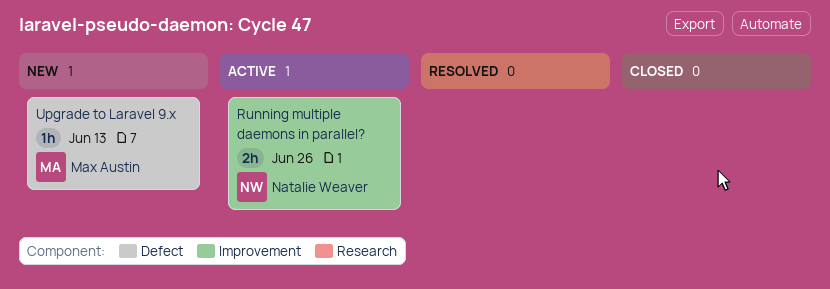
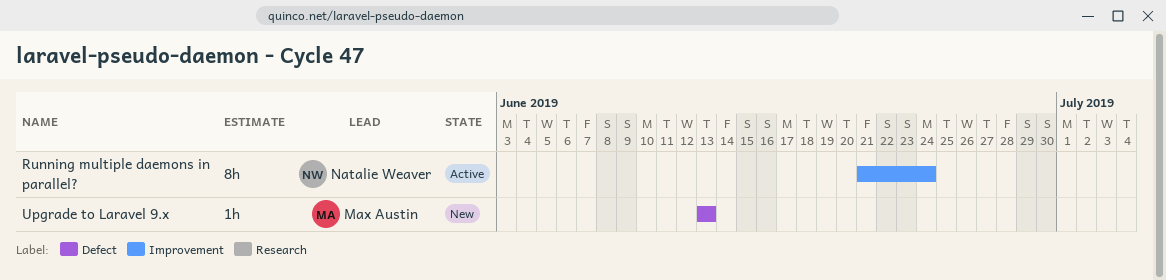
Running multiple daemons in parallel?, estimate: 2h -> 8h
Running multiple daemons in parallel?, due: Jun 26 -> Jun 24

